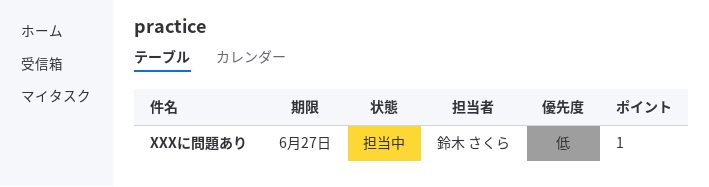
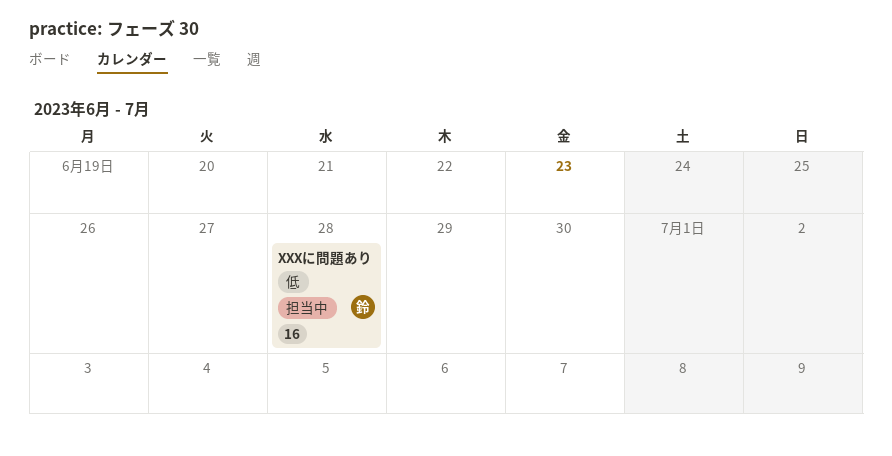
XXXに問題あり, estimate: 1 -> 16
XXXに問題あり, due: Jun 27 -> Jun 28

